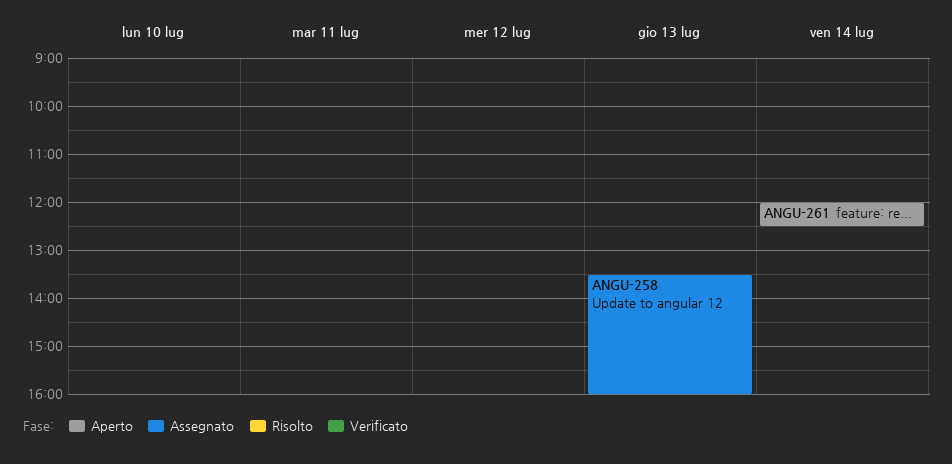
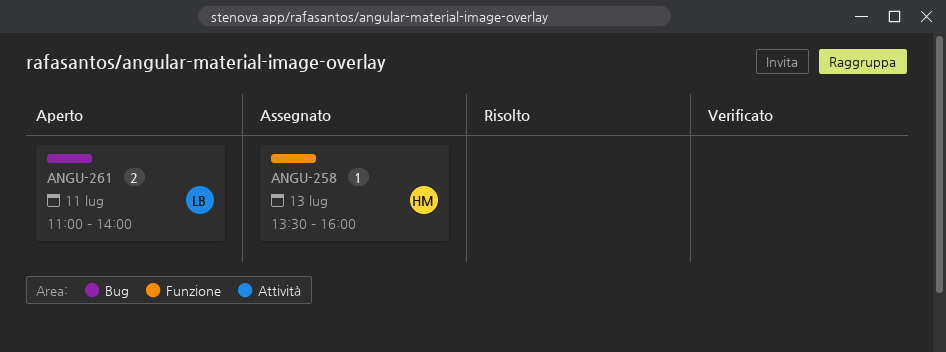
ANGU-261, day: Jul 14 -> Jul 11
ANGU-261, begins: 12:00 -> 11:00
ANGU-261, ends: 12:30 -> 14:00

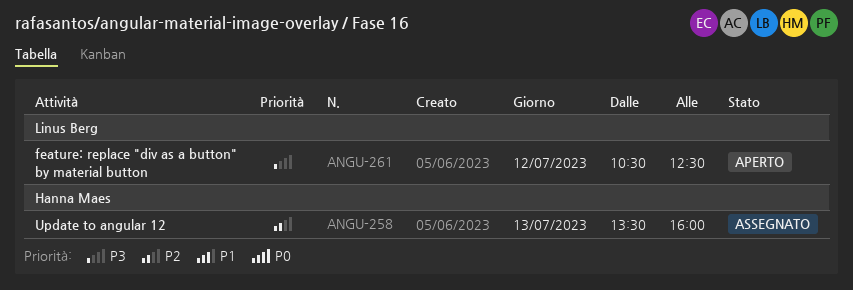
ANGU-261, day: Jul 11 -> Jul 12
ANGU-261, begins: 11:00 -> 10:30
ANGU-261, ends: 14:00 -> 12:30

